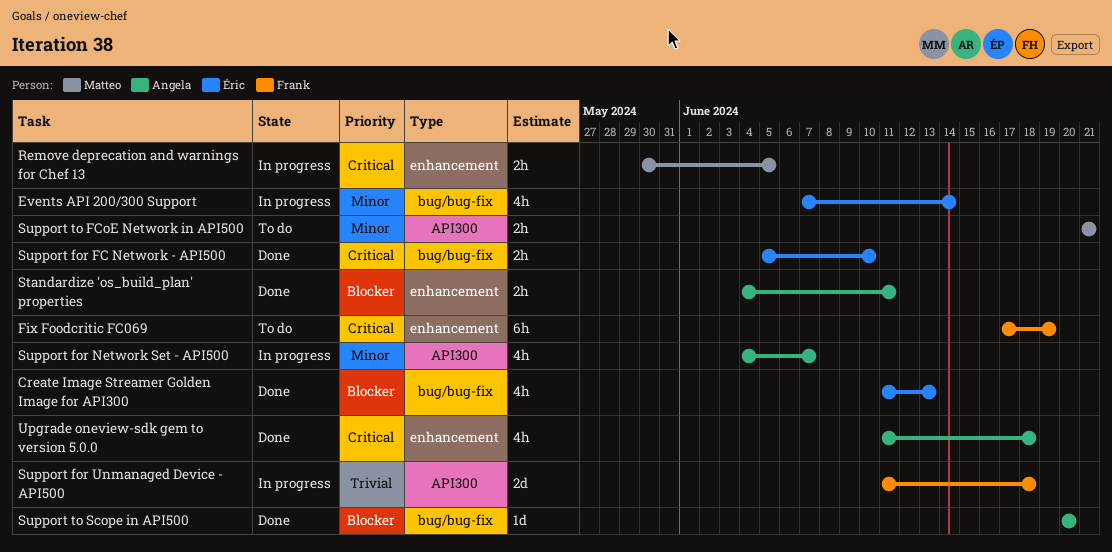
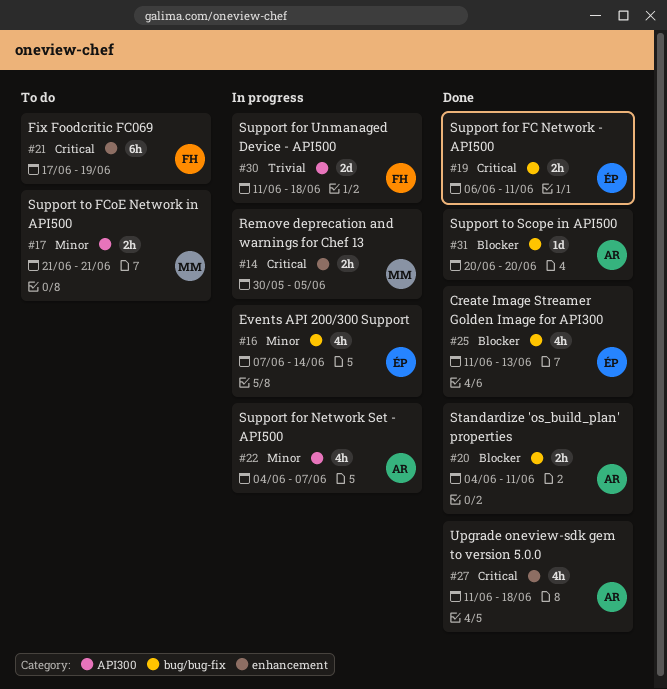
Standardize 'os_build_plan' properties, label: enhancement -> bug/bug-fix
Support for FC Network - API500, start: Jun 5 -> Jun 6
Support for FC Network - API500, due: Jun 10 -> Jun 11

